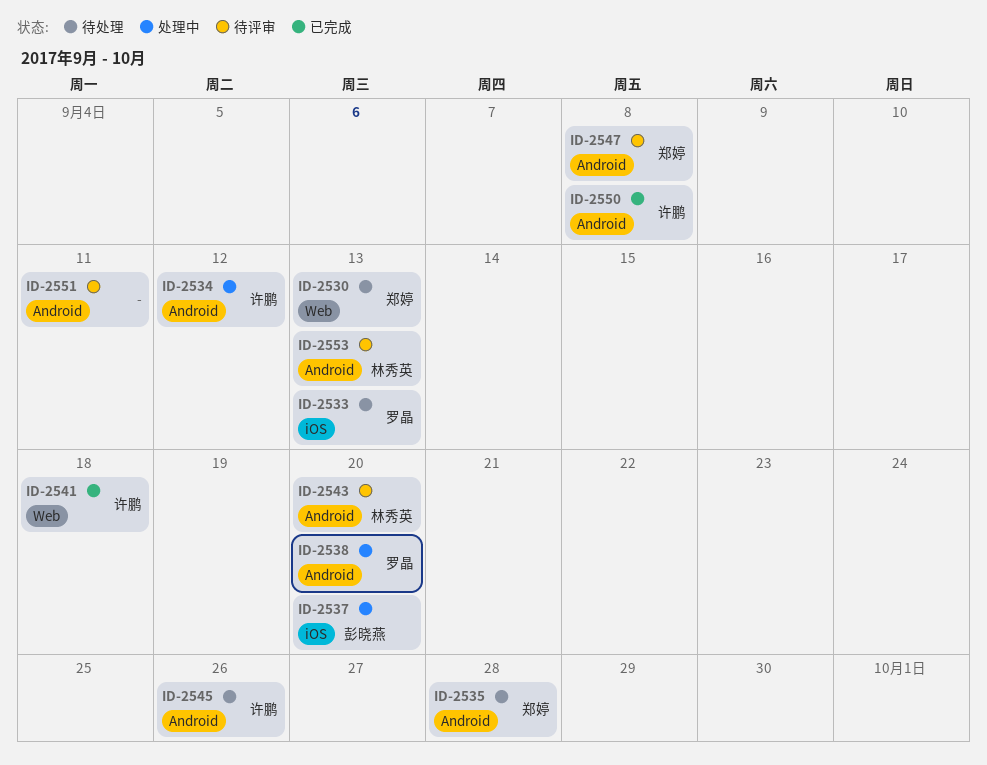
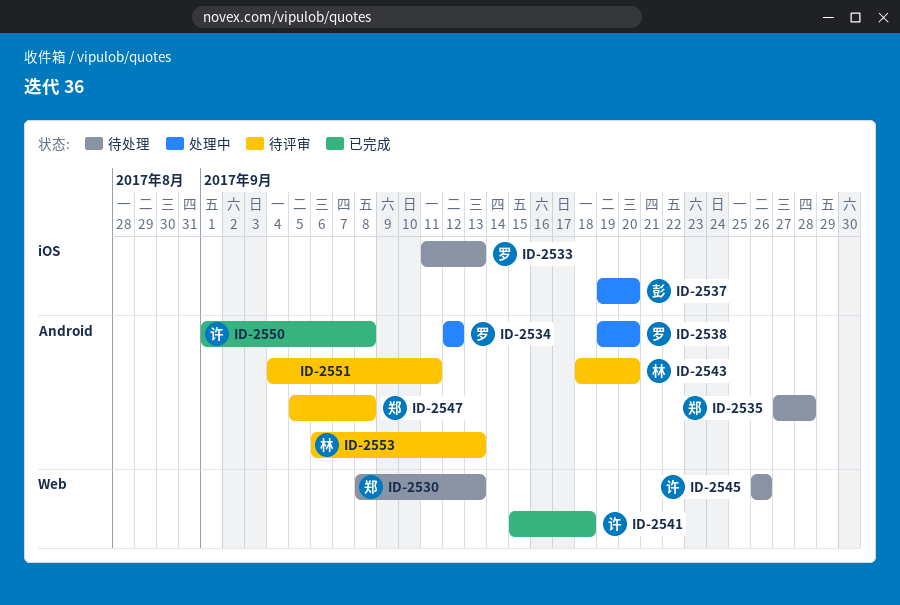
ID-2534, owner: 许鹏 -> 罗晶
ID-2545, label: Android -> Web

